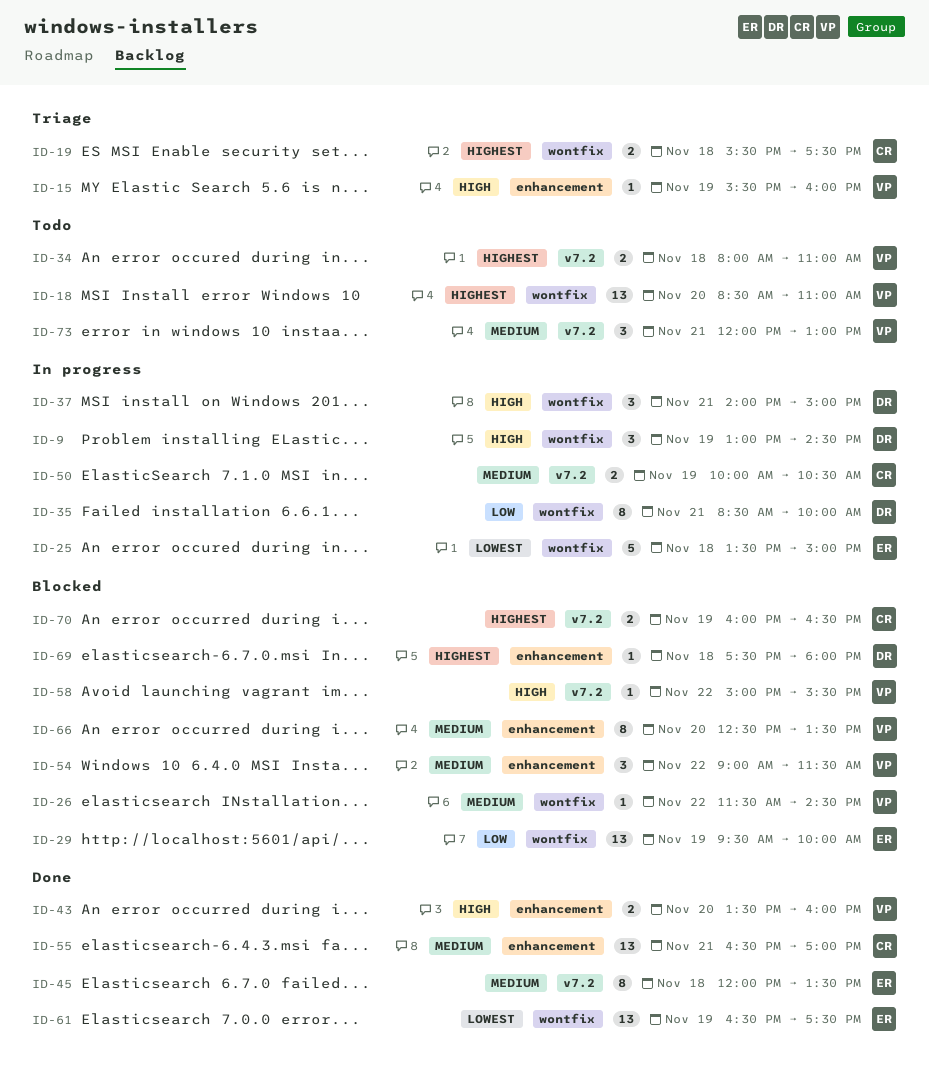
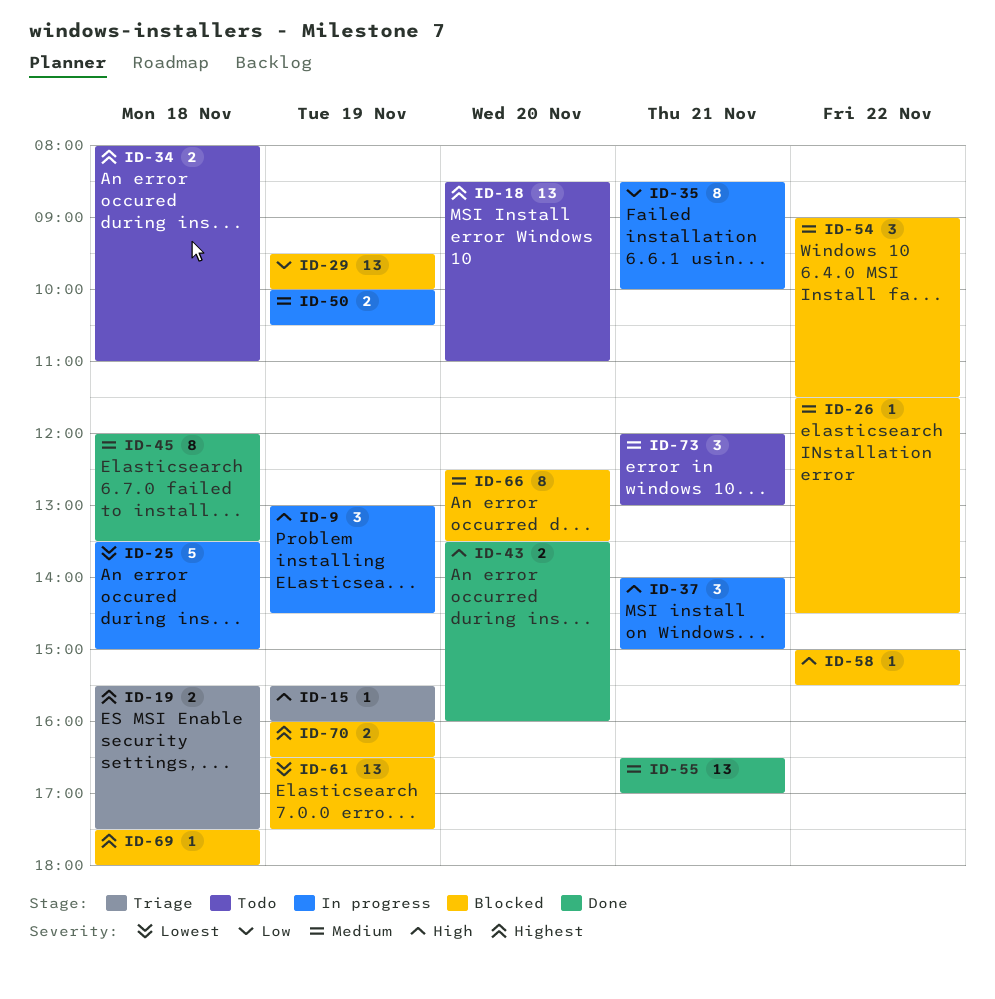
ID-61, status: Done -> Blocked

